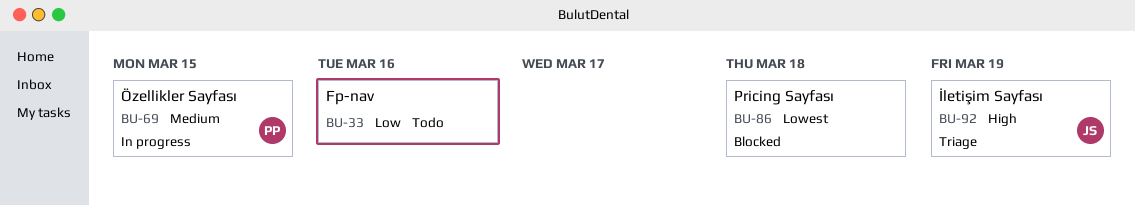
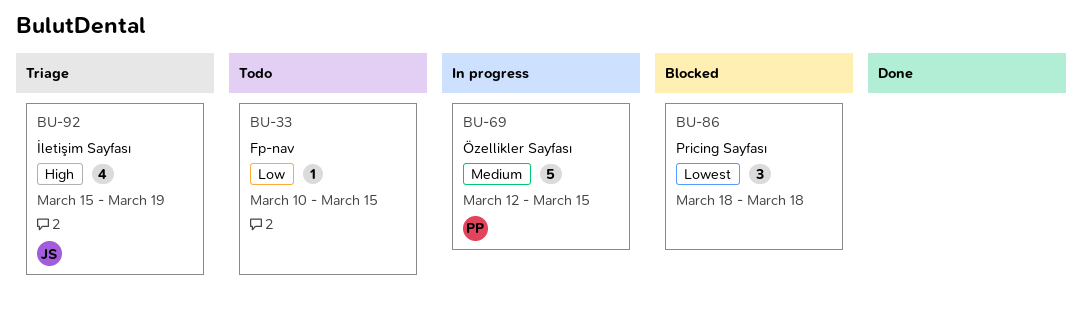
BU-33, due: Mar 16 -> Mar 15

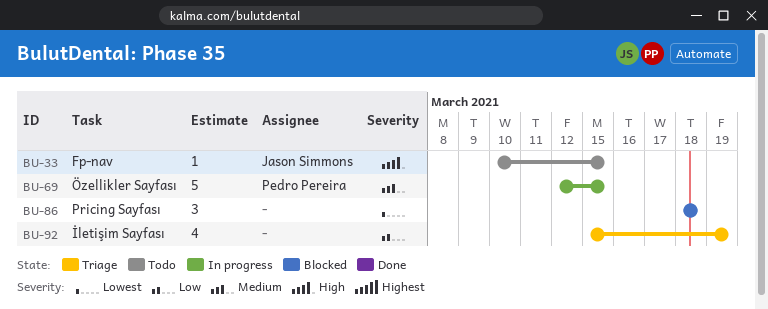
BU-33, owner: none -> Jason Simmons
BU-33, priority: Low -> High
BU-92, owner: Jason Simmons -> none
BU-92, priority: High -> Low

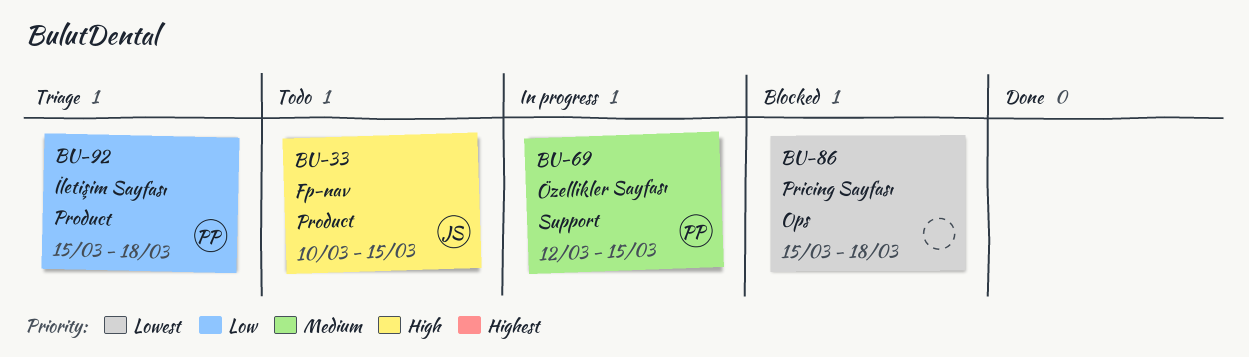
BU-86, start: Mar 18 -> Mar 15
BU-92, owner: none -> Pedro Pereira
BU-92, due: Mar 19 -> Mar 18

